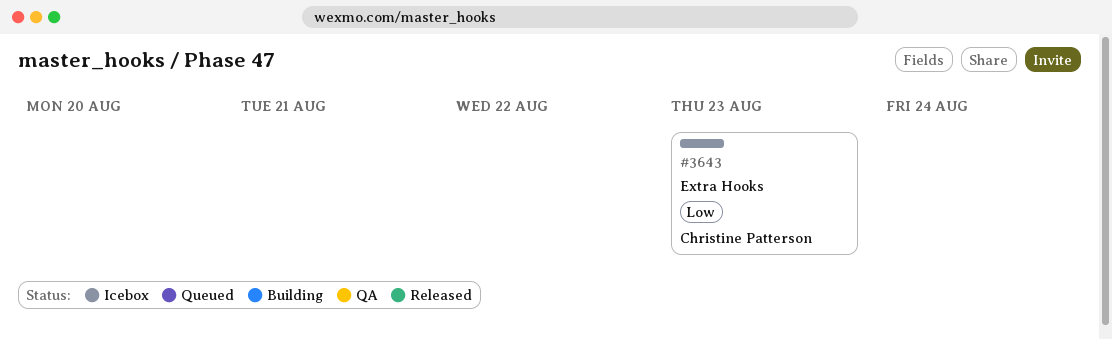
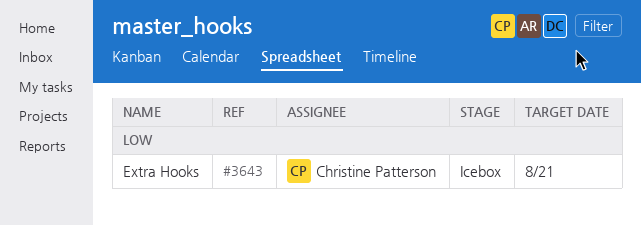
#3643, due: Aug 23 -> Aug 21

